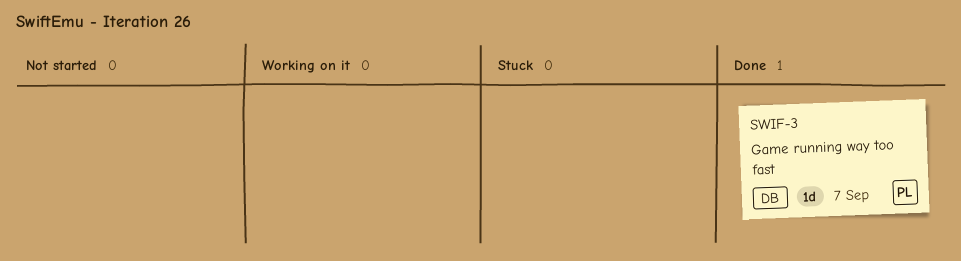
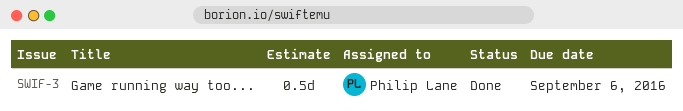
SWIF-3, estimate: 1d -> 0.5d
SWIF-3, due: Sep 7 -> Sep 6

